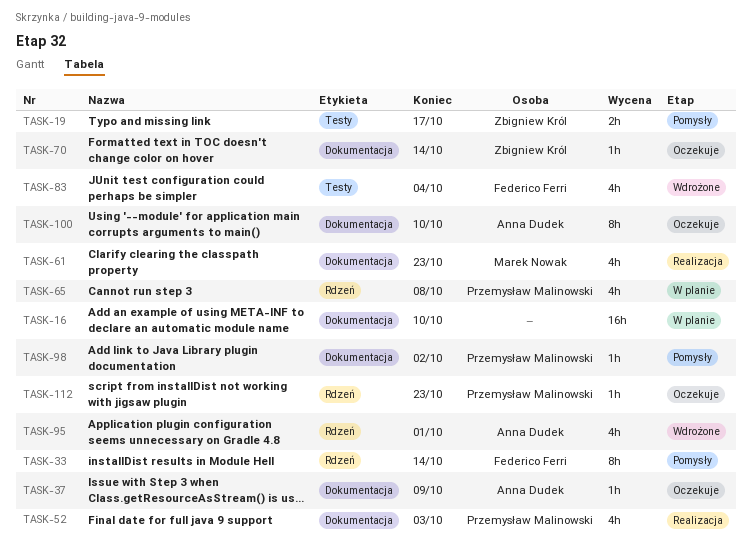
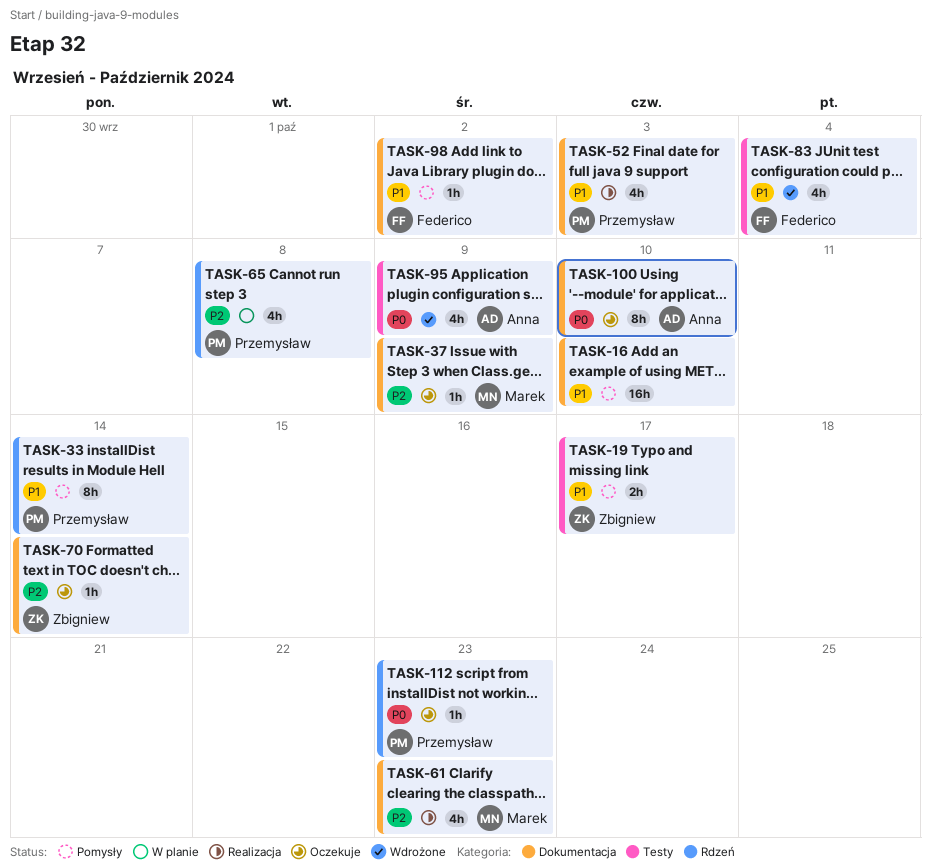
TASK-16, status: W planie -> Pomysły
TASK-33, owner: Federico Ferri -> Przemysław Malinowski
TASK-37, owner: Anna Dudek -> Marek Nowak
TASK-95, label: Rdzeń -> Testy
TASK-95, due: Oct 1 -> Oct 9
TASK-98, owner: Przemysław Malinowski -> Federico Ferri

